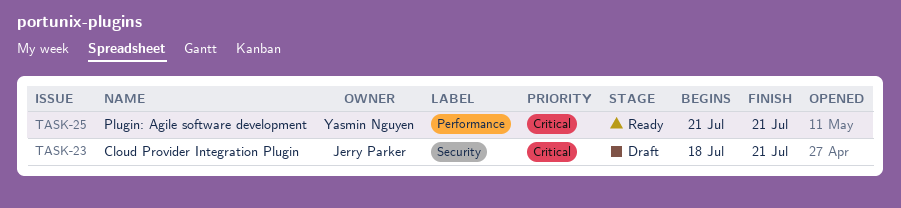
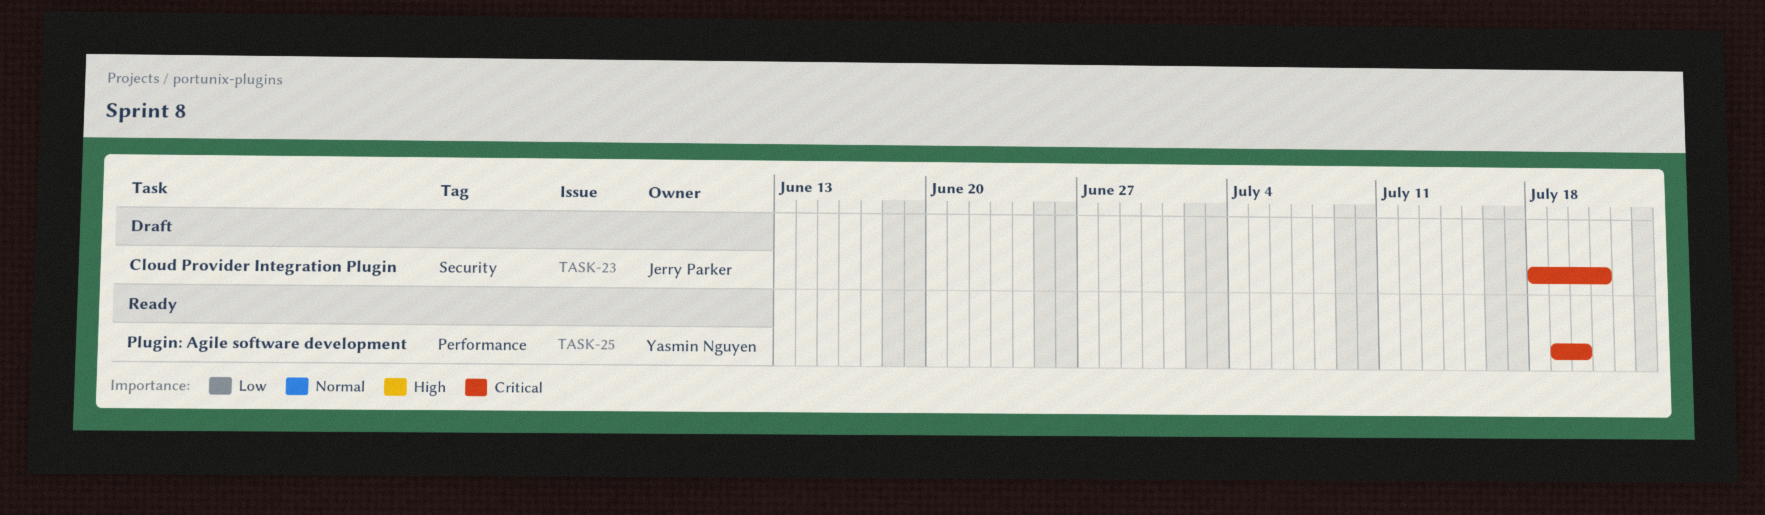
TASK-25, start: Jul 21 -> Jul 19
TASK-25, due: Jul 21 -> Jul 20

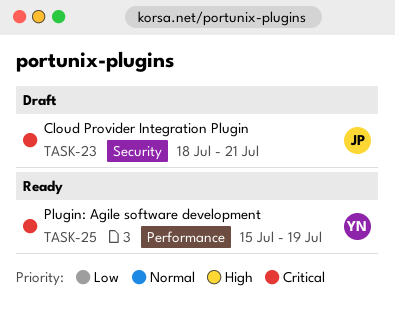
TASK-25, start: Jul 19 -> Jul 15
TASK-25, due: Jul 20 -> Jul 19

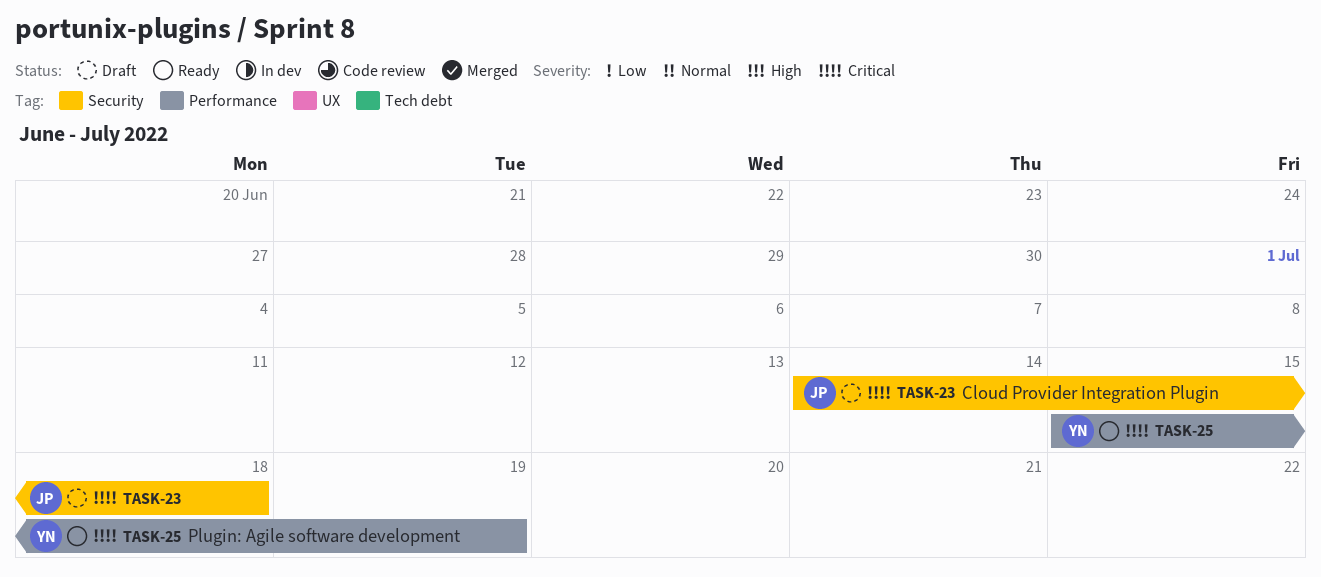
TASK-23, start: Jul 18 -> Jul 14
TASK-23, due: Jul 21 -> Jul 18

